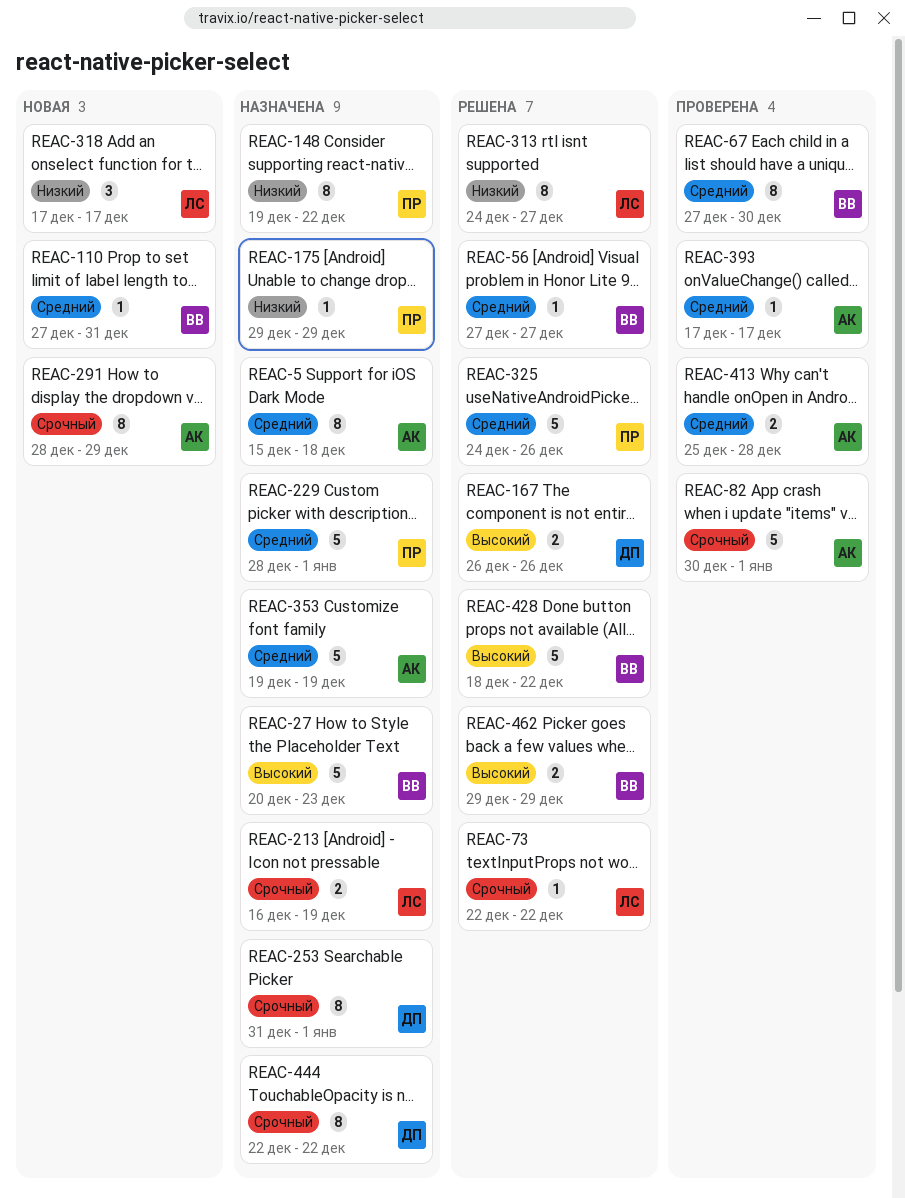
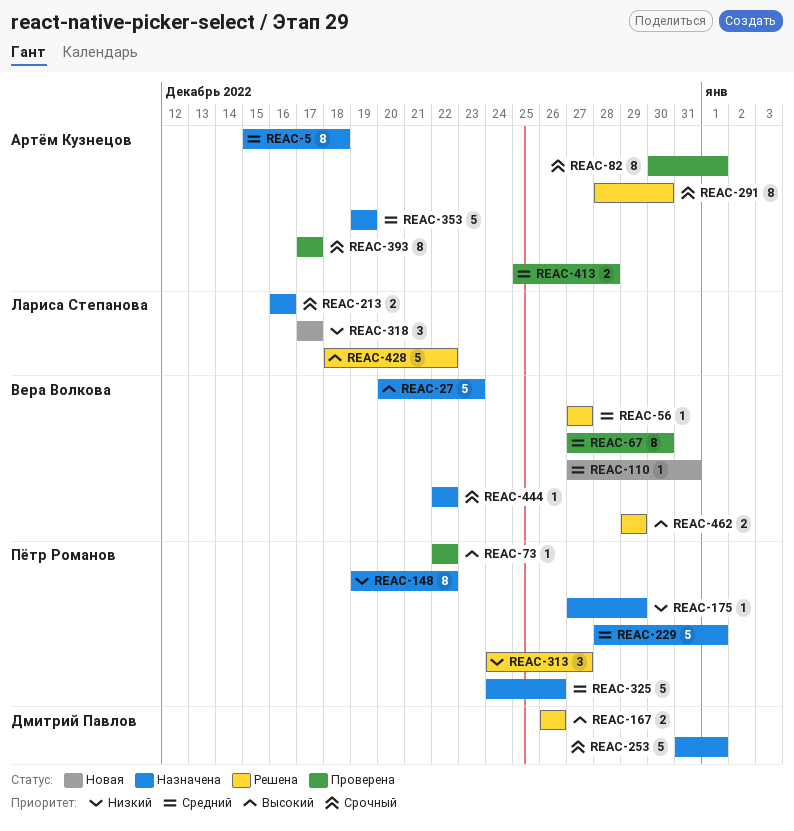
REAC-73, status: Решена -> Проверена
REAC-73, owner: Лариса Степанова -> Пётр Романов
REAC-73, priority: Срочный -> Высокий
REAC-82, estimate: 5 -> 8
REAC-175, start: Dec 29 -> Dec 27
REAC-213, due: Dec 19 -> Dec 16
REAC-253, estimate: 8 -> 5
REAC-291, status: Новая -> Решена
REAC-291, due: Dec 29 -> Dec 30
REAC-313, owner: Лариса Степанова -> Пётр Романов
REAC-313, estimate: 8 -> 3
REAC-325, status: Решена -> Назначена
REAC-393, priority: Средний -> Срочный
REAC-393, estimate: 1 -> 8
REAC-428, owner: Вера Волкова -> Лариса Степанова
REAC-444, owner: Дмитрий Павлов -> Вера Волкова
REAC-444, estimate: 8 -> 1

